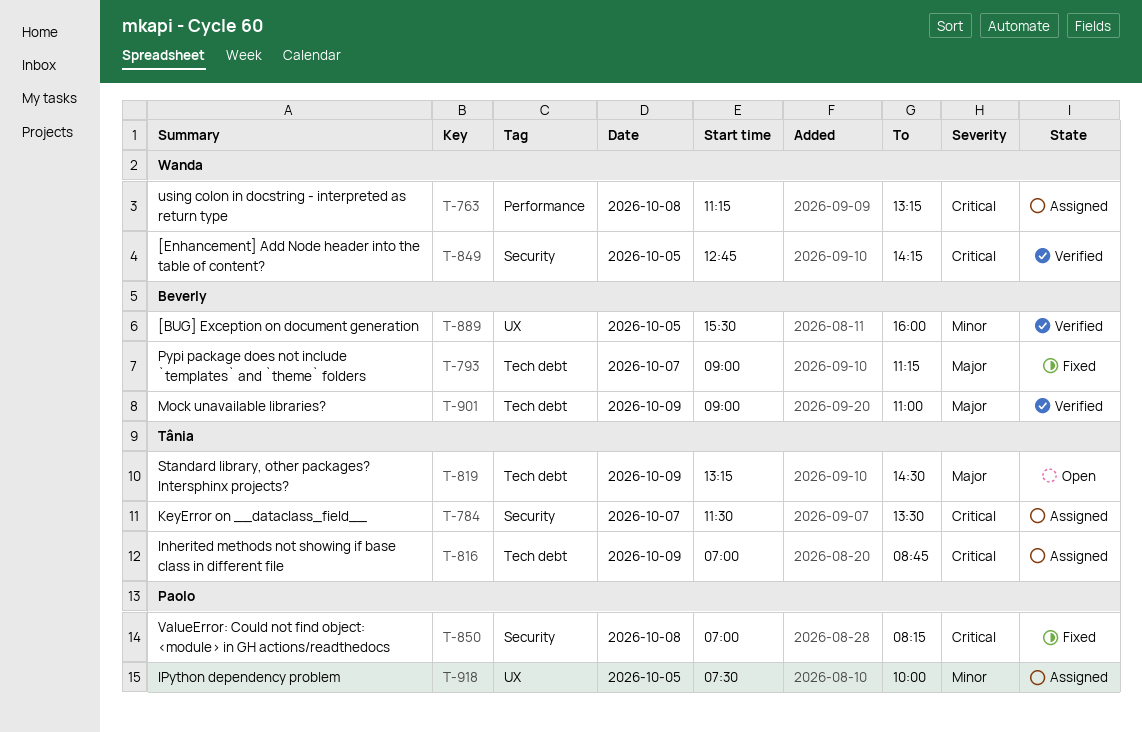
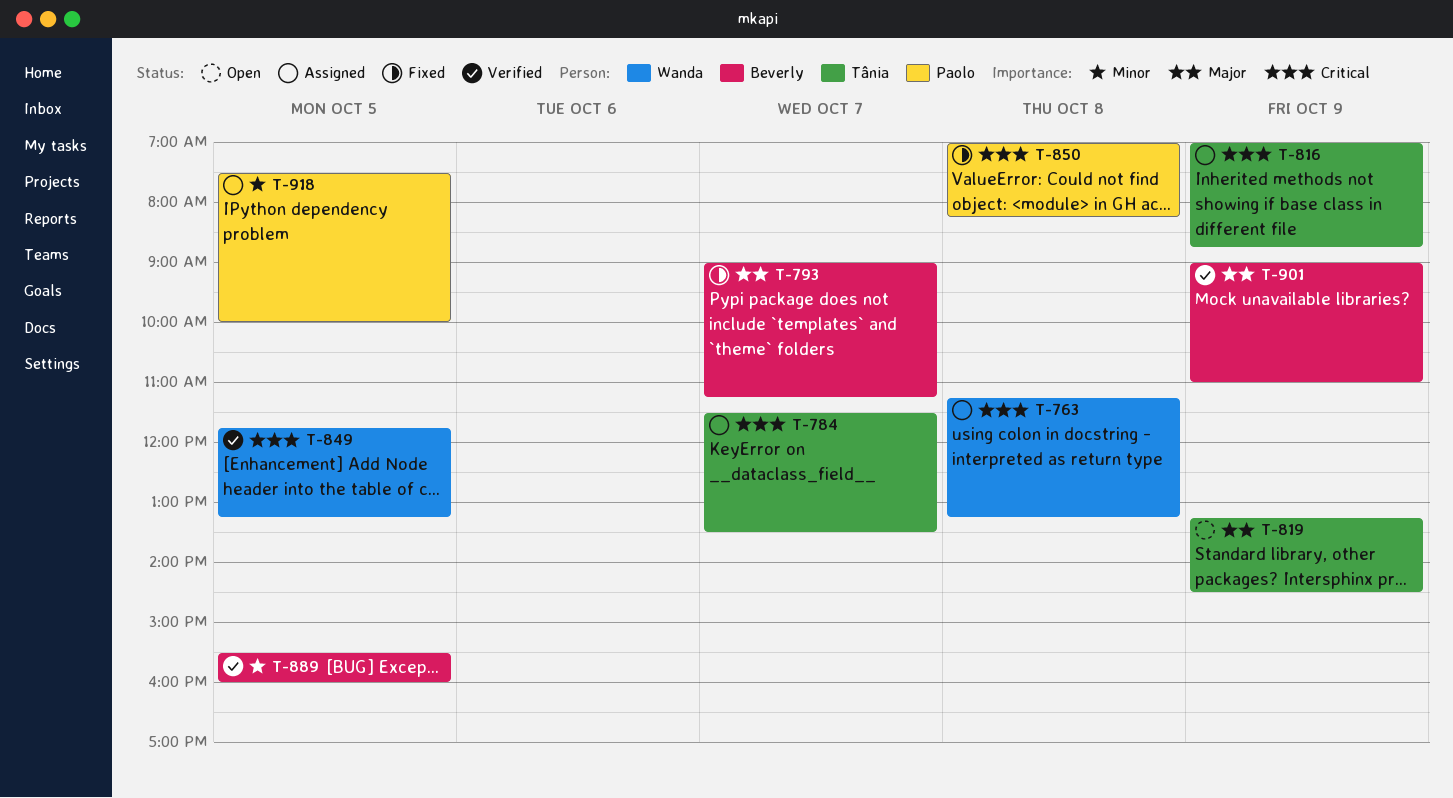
T-849, begins: 12:45 -> 11:45
T-849, ends: 14:15 -> 13:15

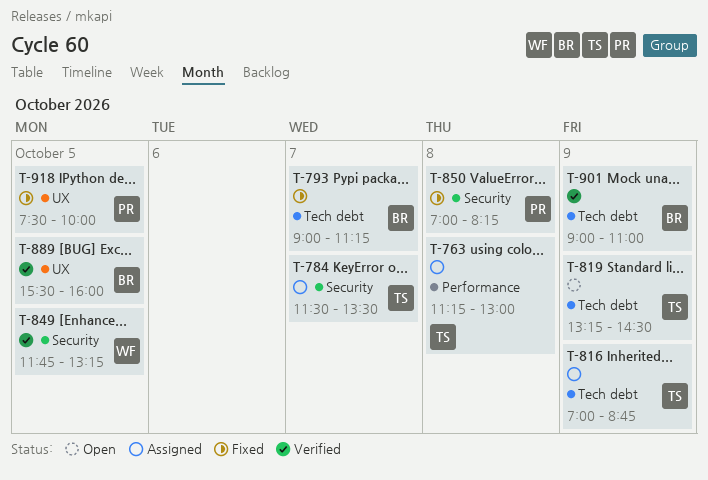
T-763, owner: Wanda -> Tânia
T-763, ends: 13:15 -> 13:00
T-918, status: Assigned -> Fixed

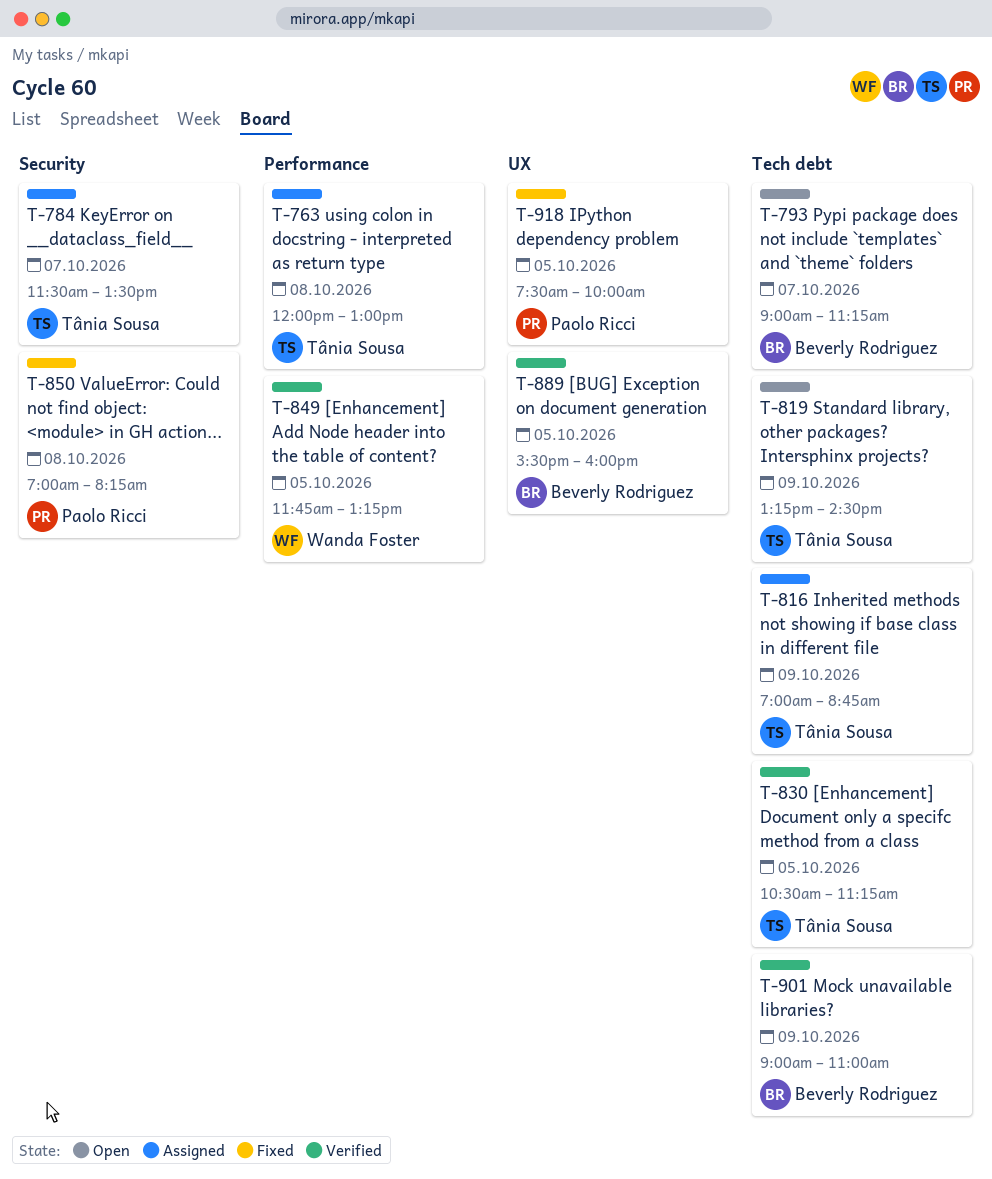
T-763, begins: 11:15 -> 12:00
T-793, status: Fixed -> Open
T-830: none -> present
T-849, label: Security -> Performance

